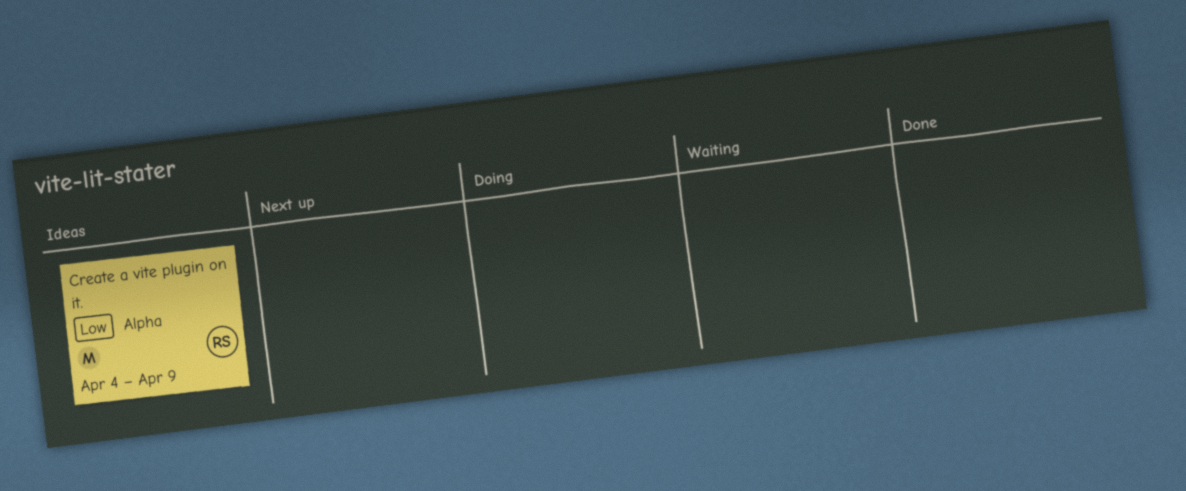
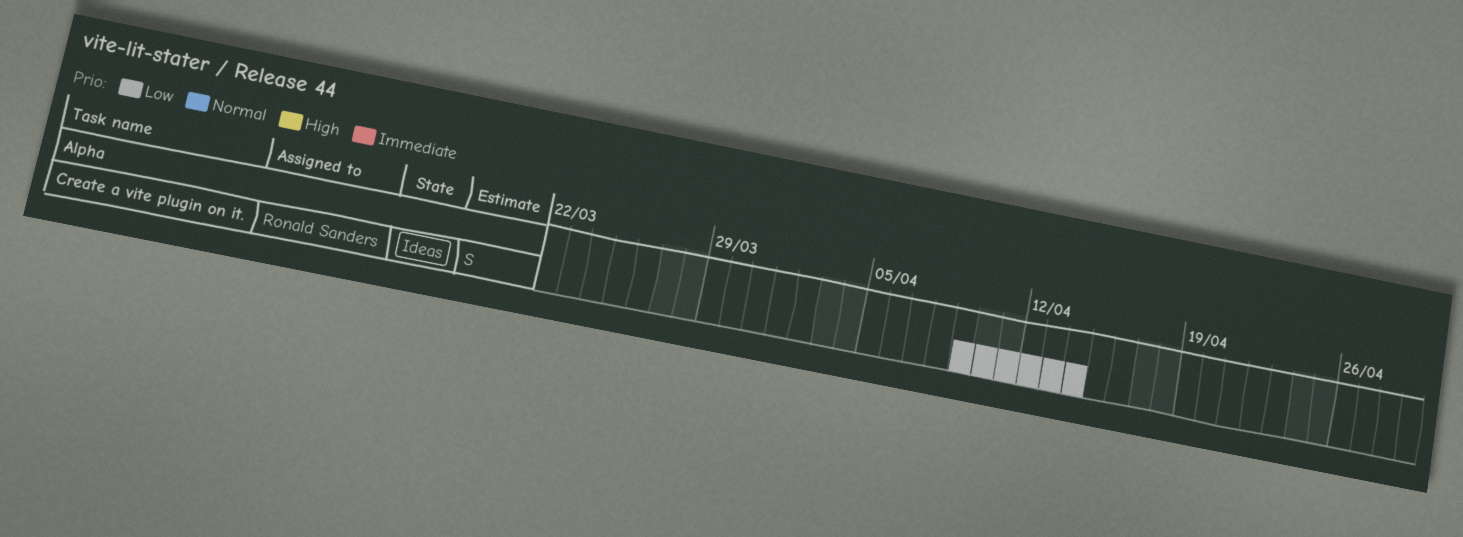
Create a vite plugin on it., estimate: M -> S
Create a vite plugin on it., start: Apr 4 -> Apr 9
Create a vite plugin on it., due: Apr 9 -> Apr 14

